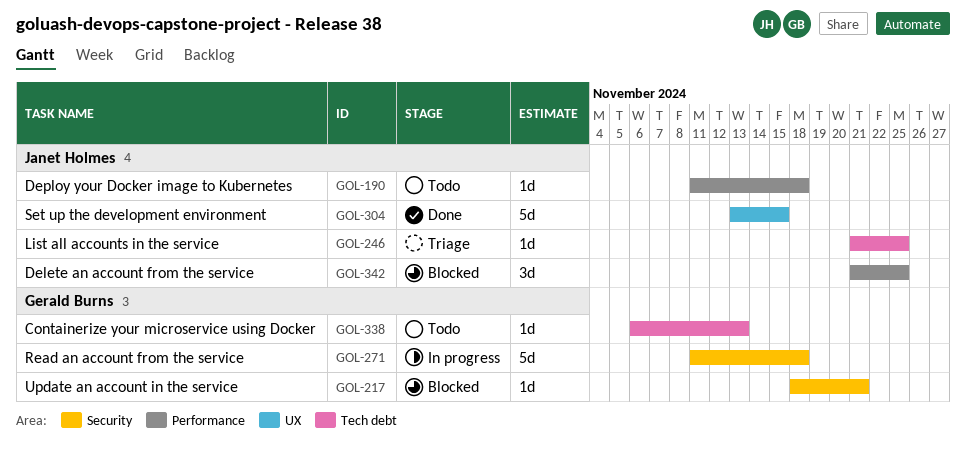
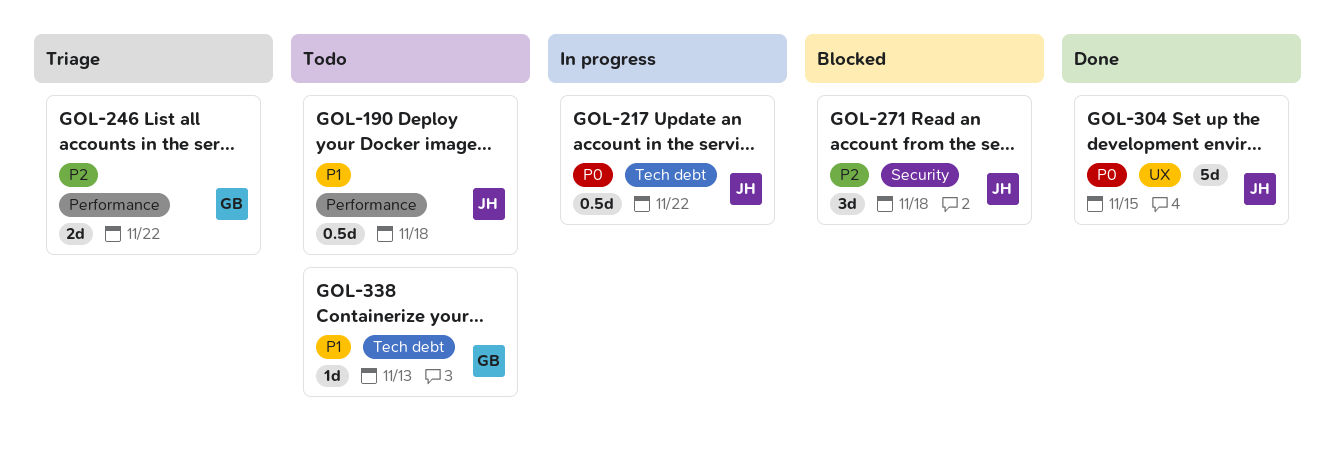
GOL-190, estimate: 1d -> 0.5d
GOL-217, status: Blocked -> In progress
GOL-217, owner: Gerald Burns -> Janet Holmes
GOL-217, label: Security -> Tech debt
GOL-217, estimate: 1d -> 0.5d
GOL-217, due: Nov 21 -> Nov 22
GOL-246, owner: Janet Holmes -> Gerald Burns
GOL-246, label: Tech debt -> Performance
GOL-246, estimate: 1d -> 2d
GOL-246, due: Nov 25 -> Nov 22
GOL-271, status: In progress -> Blocked
GOL-271, owner: Gerald Burns -> Janet Holmes
GOL-271, estimate: 5d -> 3d
GOL-342: present -> none

